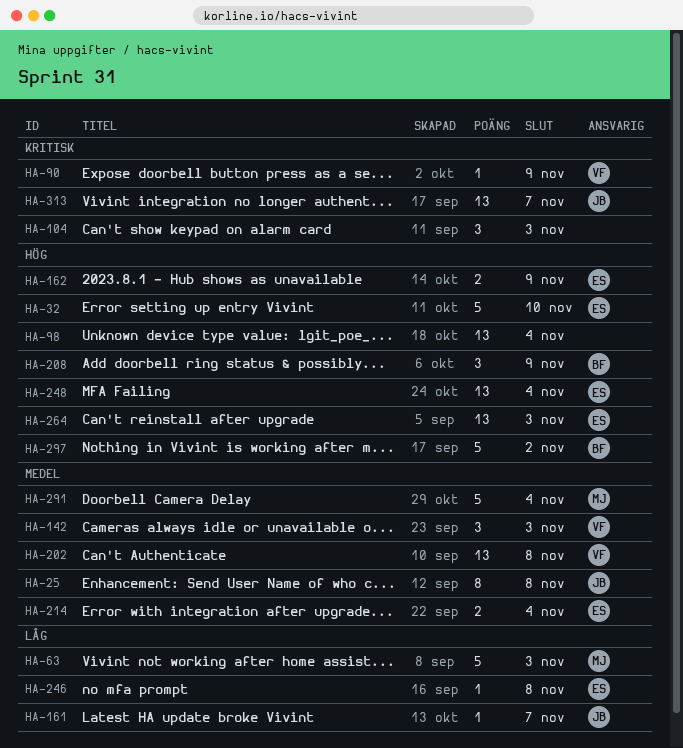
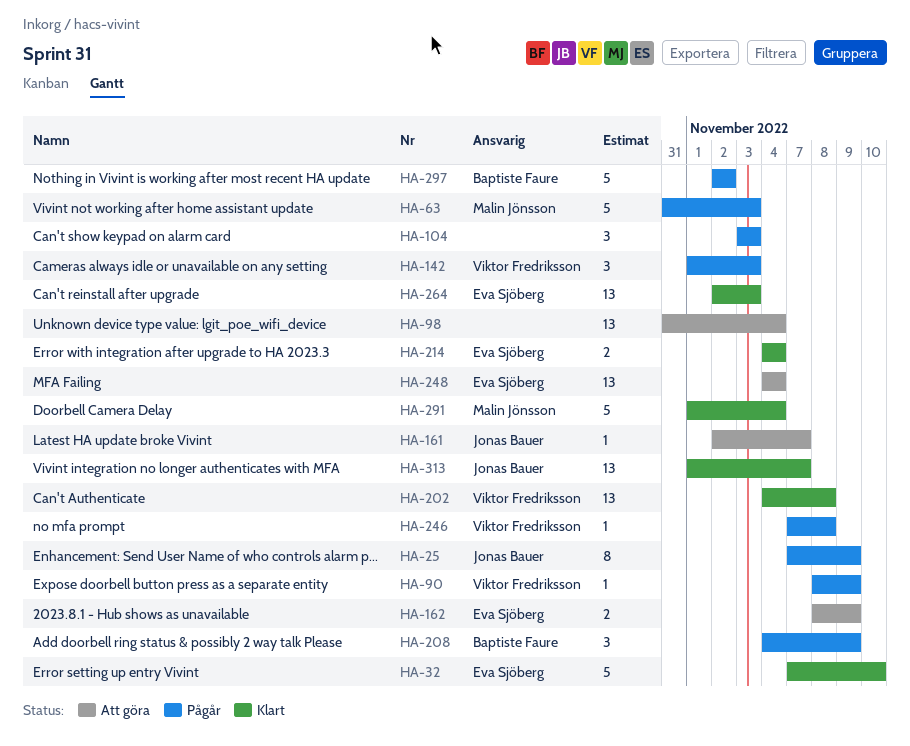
HA-25, due: Nov 8 -> Nov 9
HA-246, owner: Eva Sjöberg -> Viktor Fredriksson

